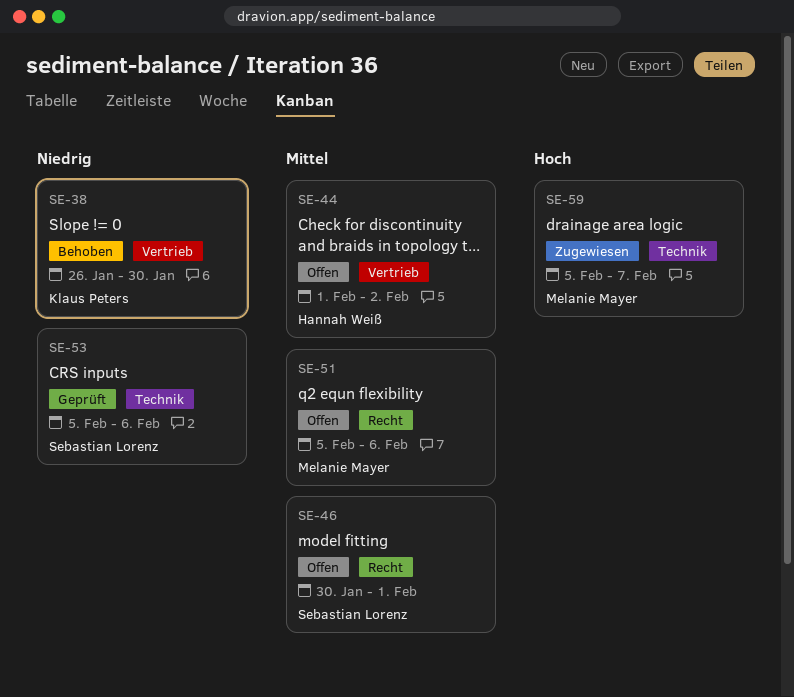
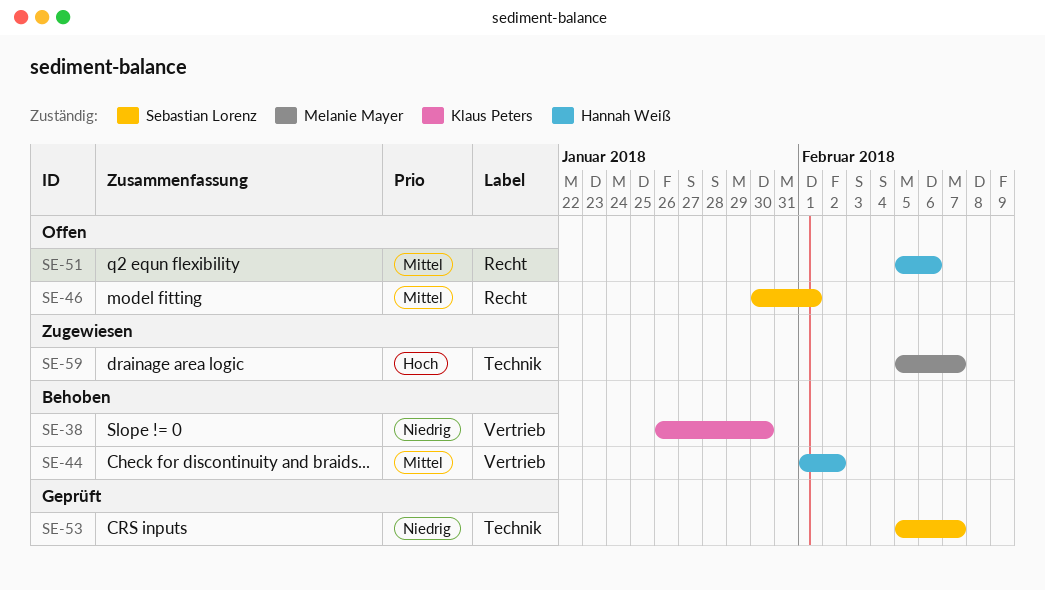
SE-44, status: Offen -> Behoben
SE-51, owner: Melanie Mayer -> Hannah Weiß
SE-53, due: Feb 6 -> Feb 7

